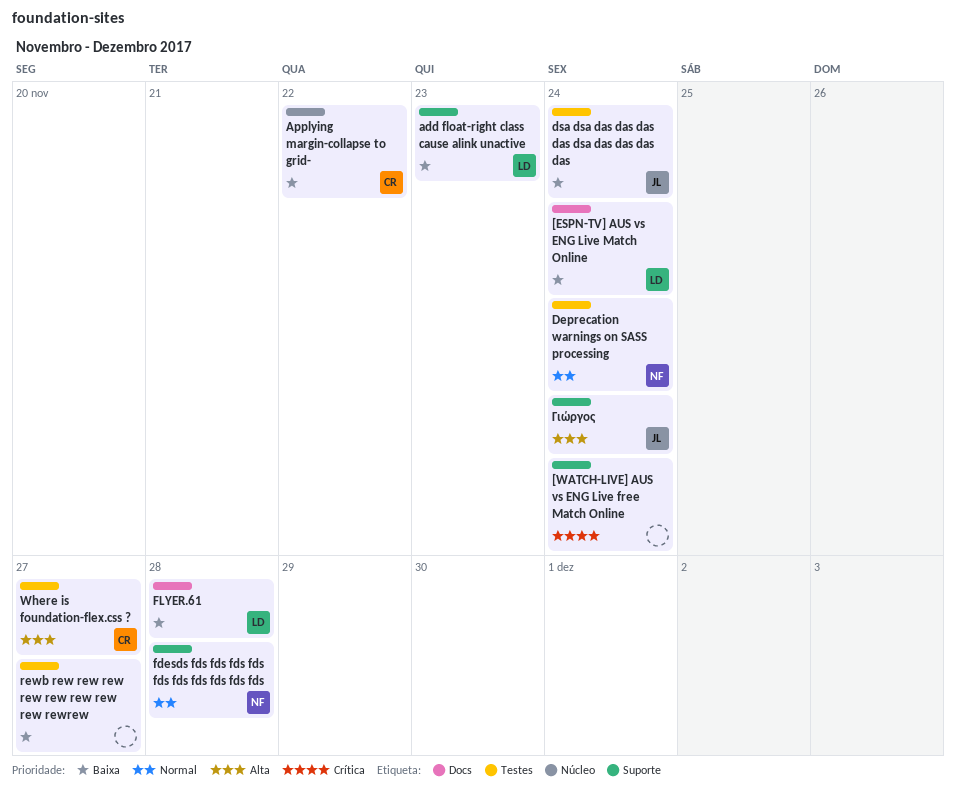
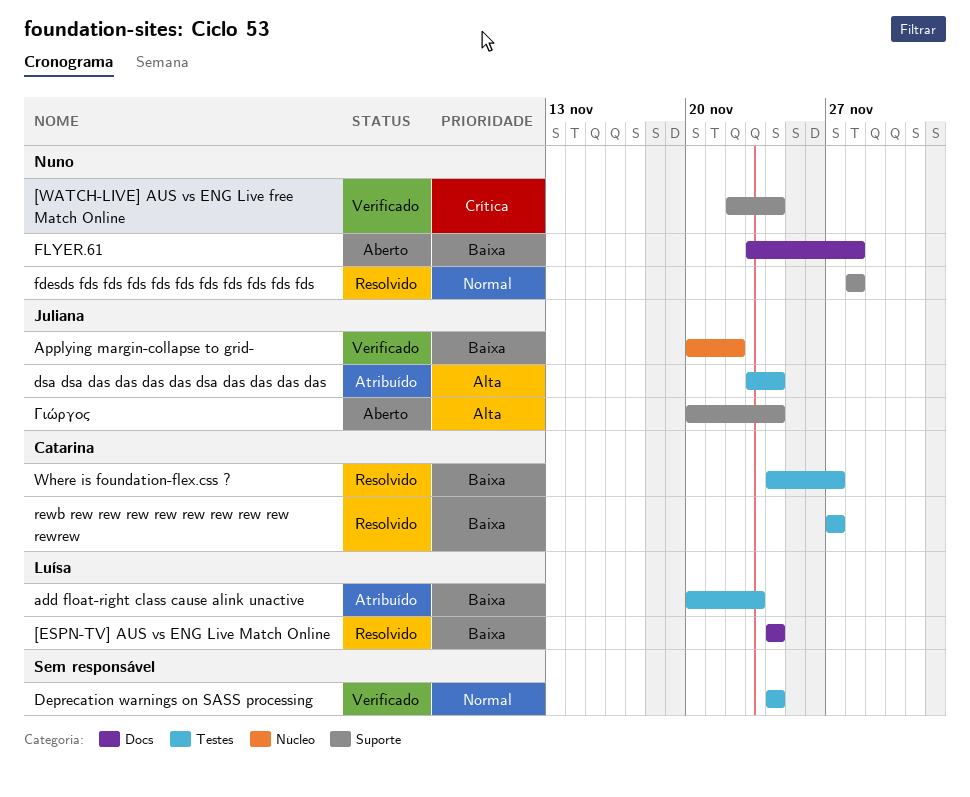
[WATCH-LIVE] AUS vs ENG Live free Match Online, owner: none -> Nuno
add float-right class cause alink unactive, label: Suporte -> Testes
Applying margin-collapse to grid-, owner: Catarina -> Juliana
Deprecation warnings on SASS processing, owner: Nuno -> none
dsa dsa das das das das dsa das das das das, priority: Baixa -> Alta
FLYER.61, owner: Luísa -> Nuno
rewb rew rew rew rew rew rew rew rew rewrew, owner: none -> Catarina
Where is foundation-flex.css ?, priority: Alta -> Baixa

